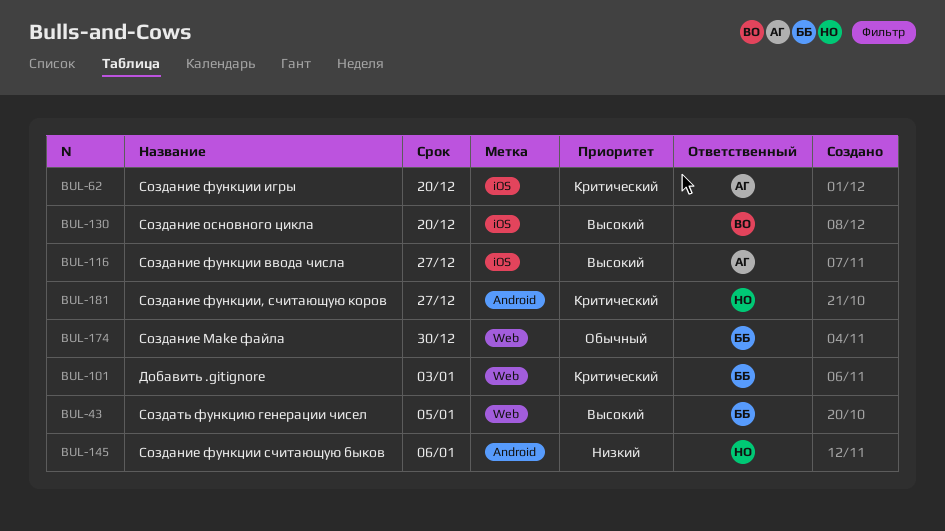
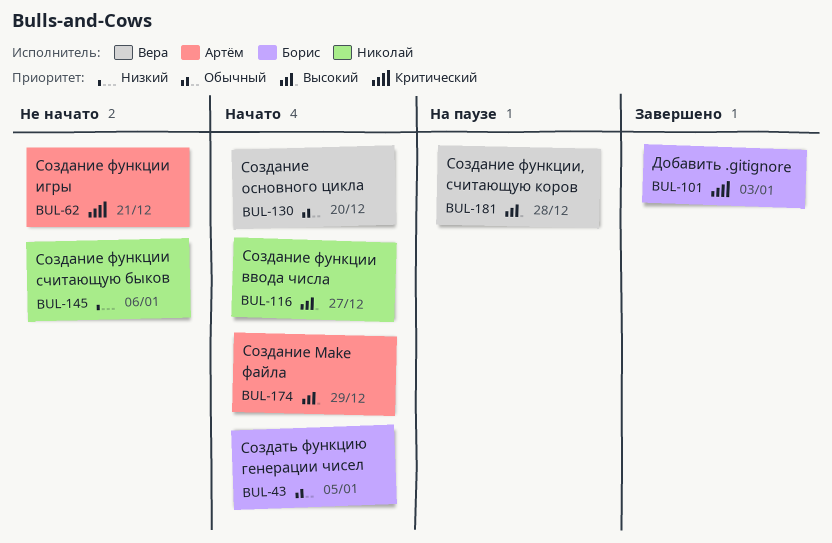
BUL-43, priority: Высокий -> Обычный
BUL-62, due: Dec 20 -> Dec 21
BUL-116, owner: Артём -> Николай
BUL-130, priority: Высокий -> Обычный
BUL-174, owner: Борис -> Артём
BUL-174, priority: Обычный -> Высокий
BUL-174, due: Dec 30 -> Dec 29
BUL-181, owner: Николай -> Вера
BUL-181, priority: Критический -> Высокий
BUL-181, due: Dec 27 -> Dec 28

